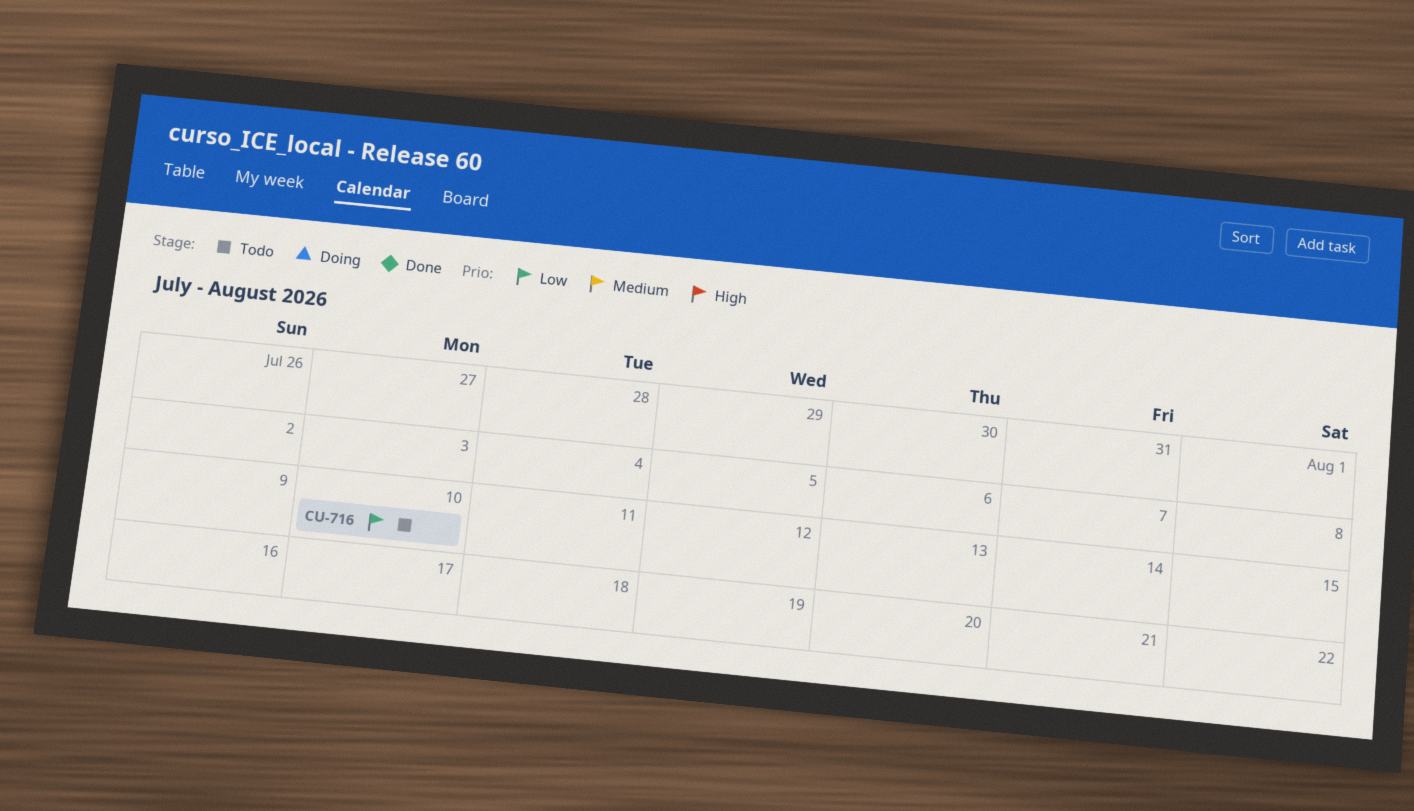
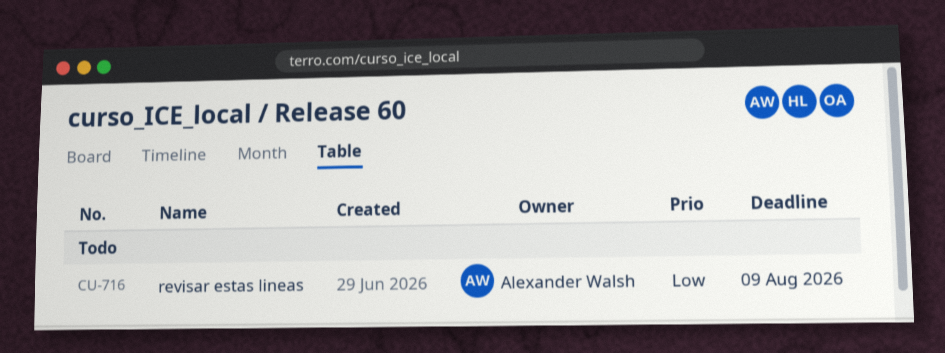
CU-716, due: Aug 10 -> Aug 9

